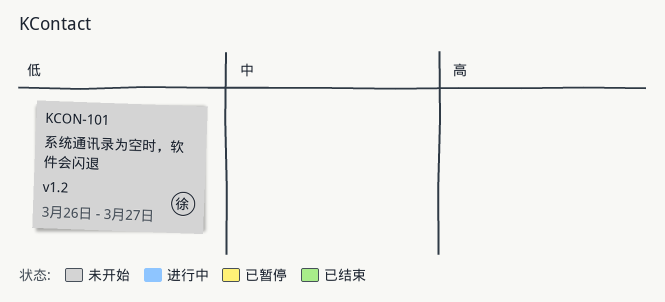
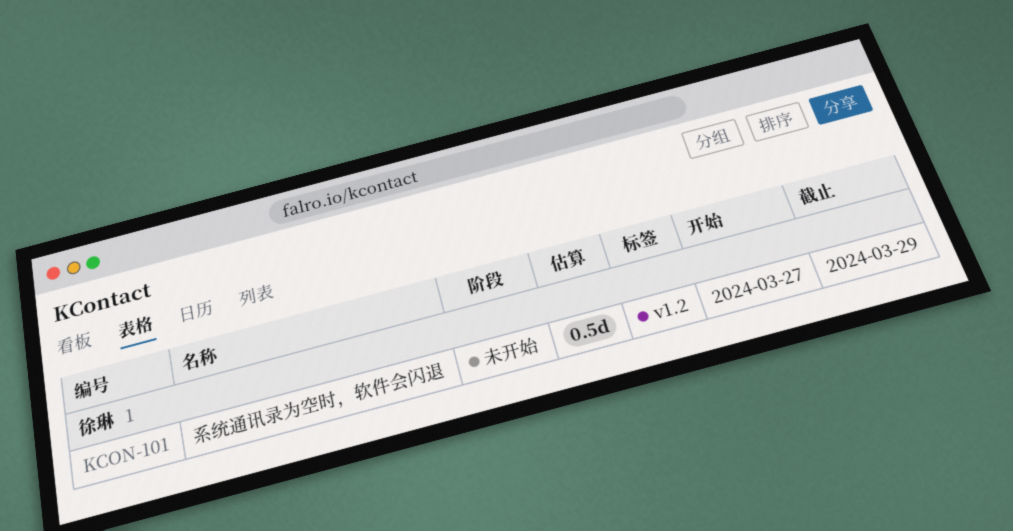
KCON-101, start: Mar 26 -> Mar 27
KCON-101, due: Mar 27 -> Mar 29

